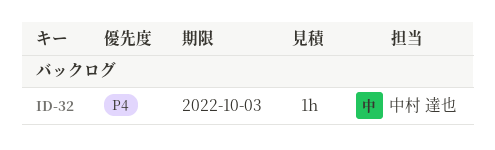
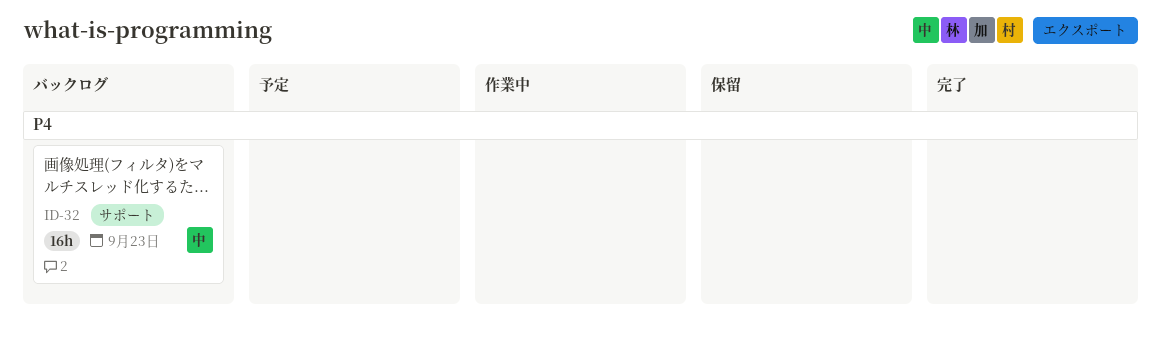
ID-32, estimate: 1h -> 16h
ID-32, due: Oct 3 -> Sep 23

